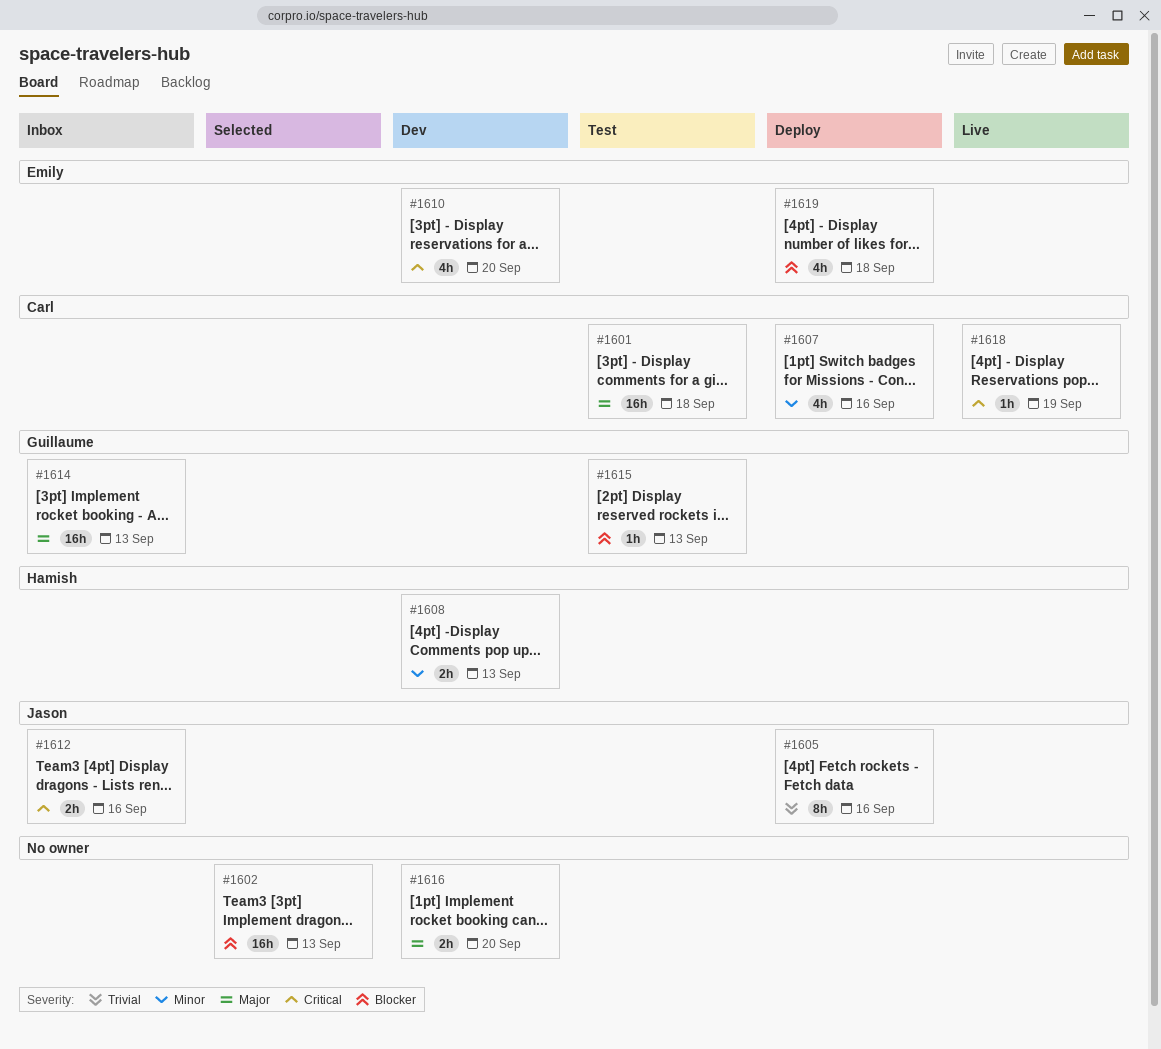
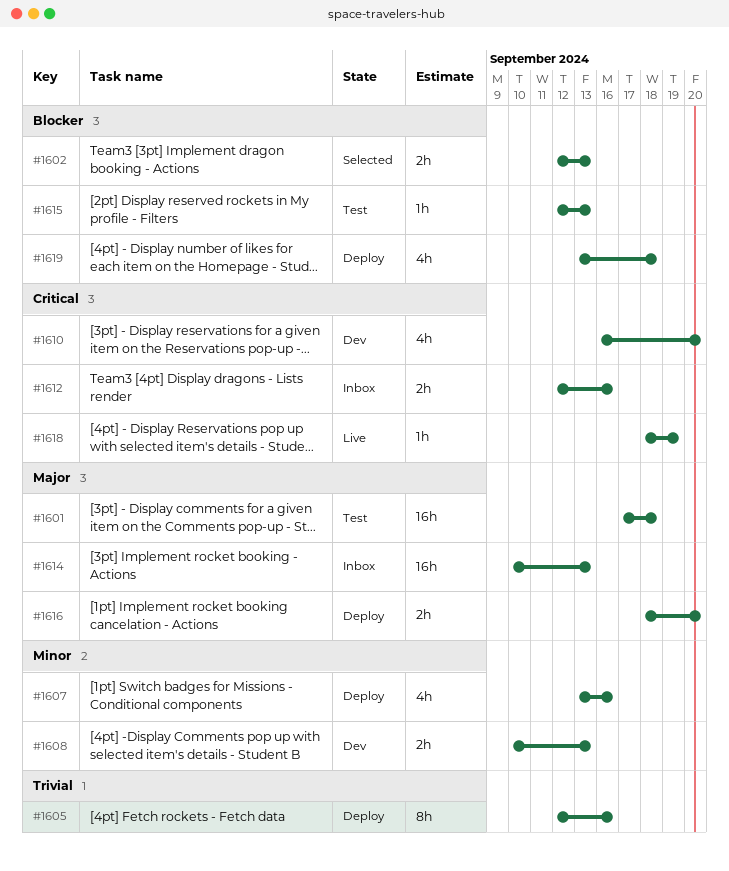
#1602, estimate: 16h -> 2h
#1616, status: Dev -> Deploy

